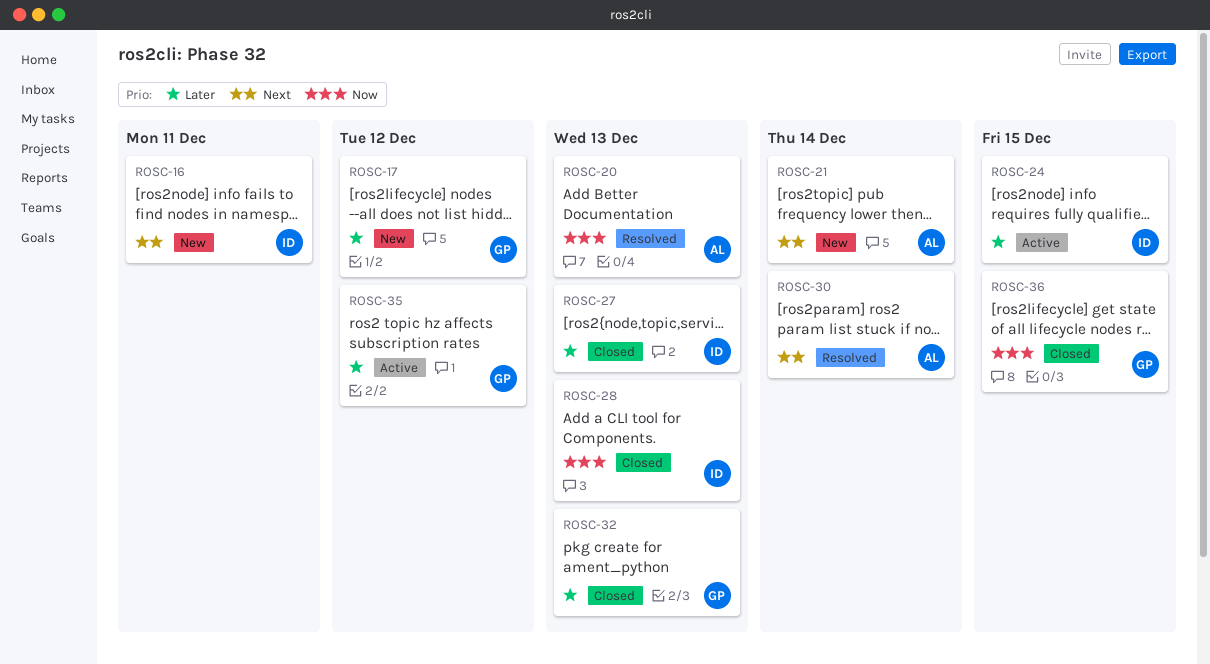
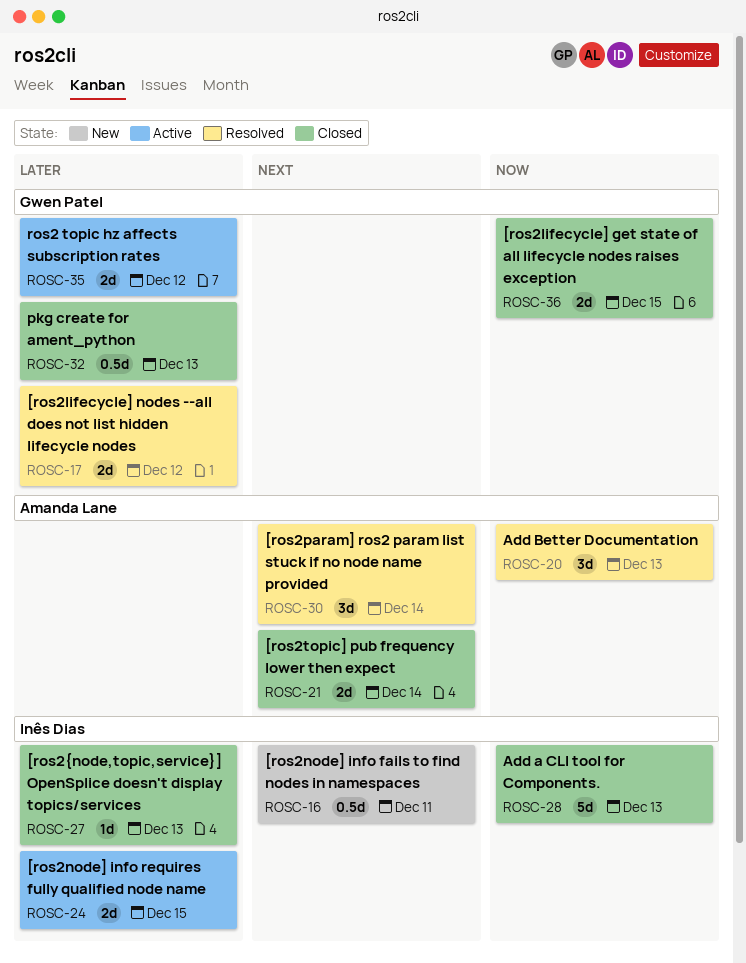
ROSC-17, status: New -> Resolved
ROSC-21, status: New -> Closed

